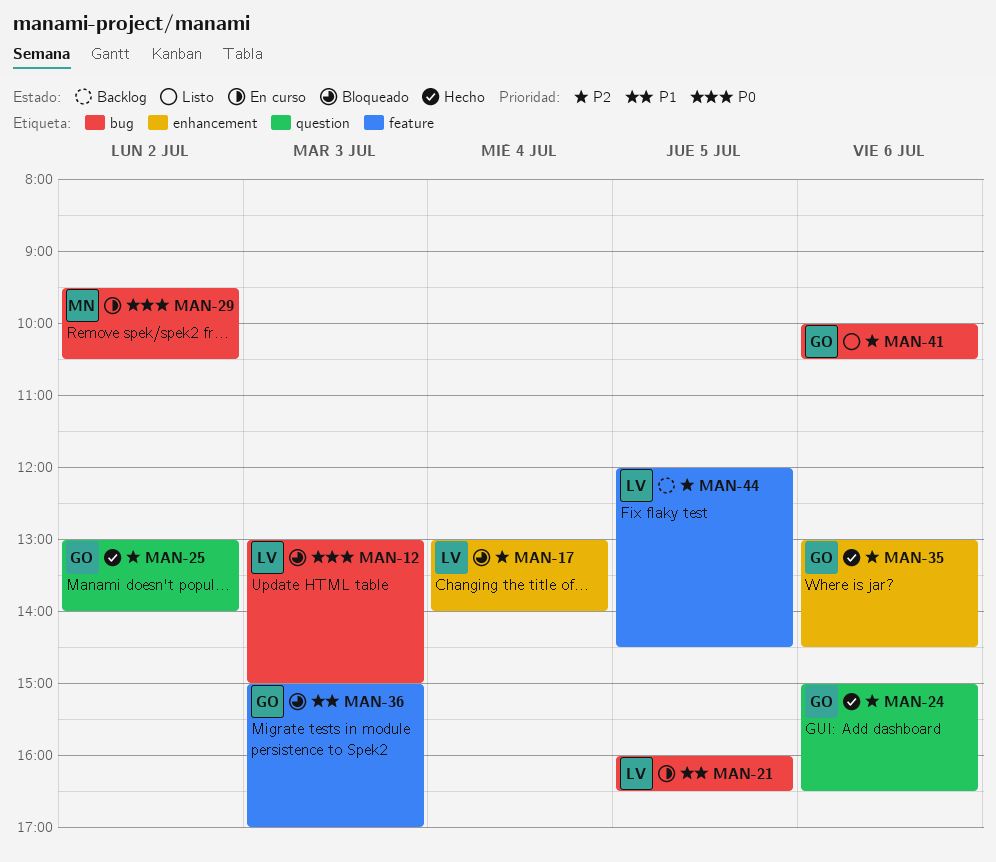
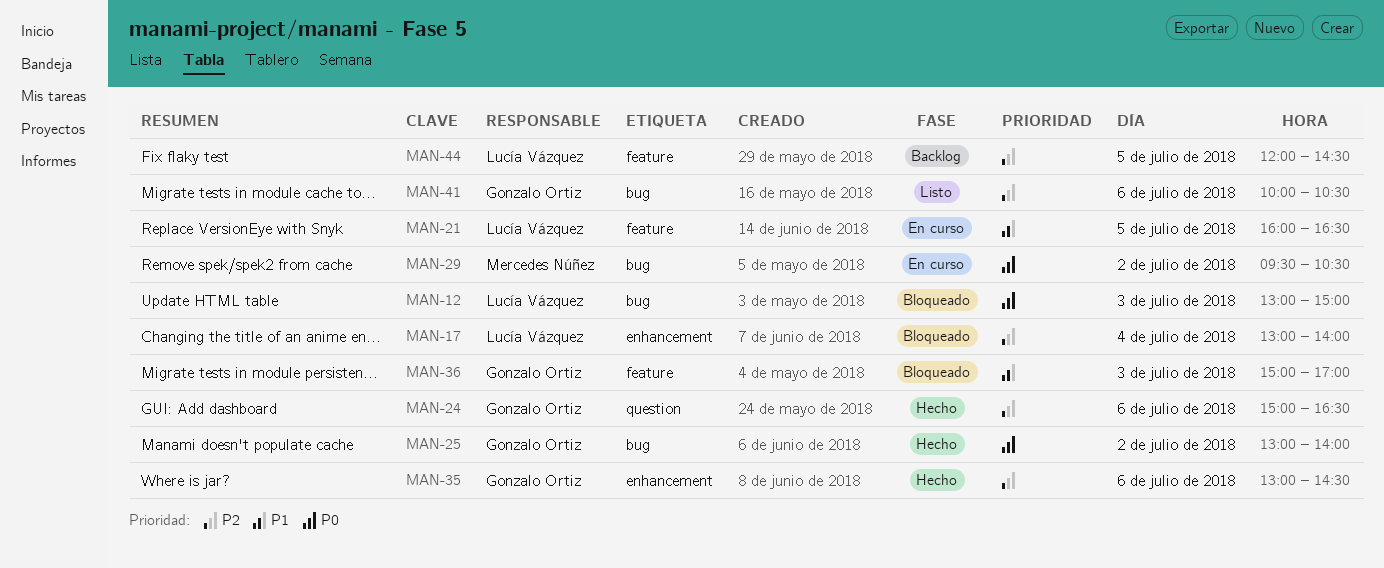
MAN-21, label: bug -> feature
MAN-25, priority: P2 -> P0
MAN-25, label: question -> bug

